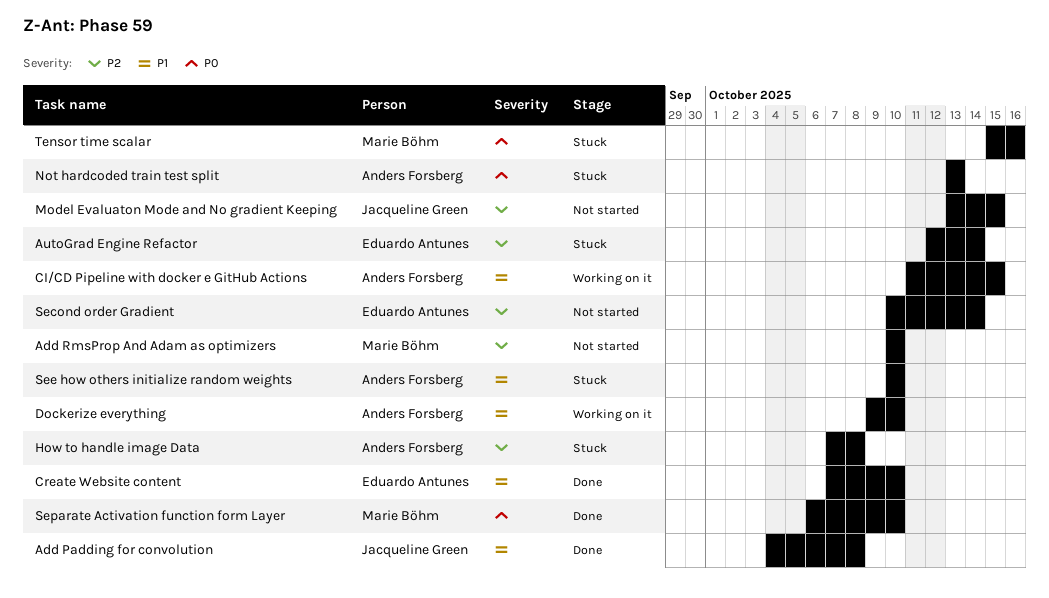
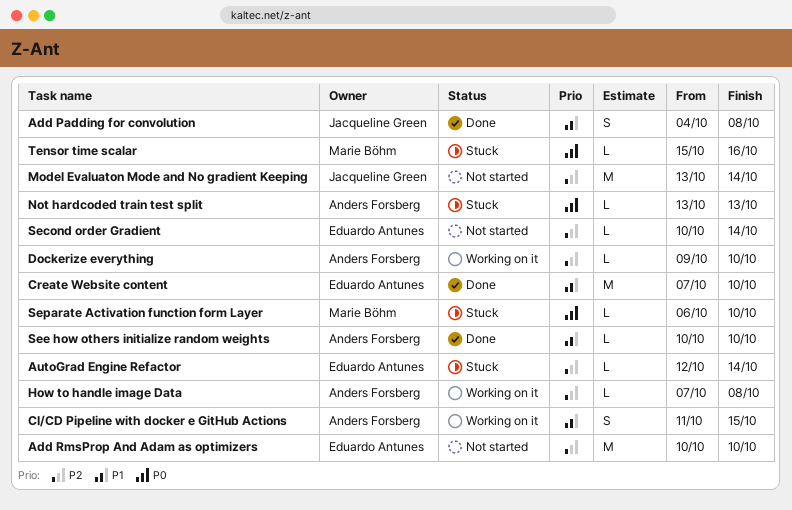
Add RmsProp And Adam as optimizers, owner: Marie Böhm -> Eduardo Antunes
Dockerize everything, priority: P1 -> P2
How to handle image Data, status: Stuck -> Working on it
Model Evaluaton Mode and No gradient Keeping, due: Oct 15 -> Oct 14
See how others initialize random weights, status: Stuck -> Done
Separate Activation function form Layer, status: Done -> Stuck

